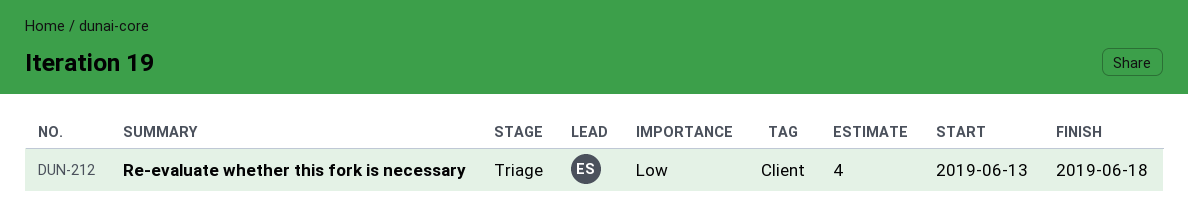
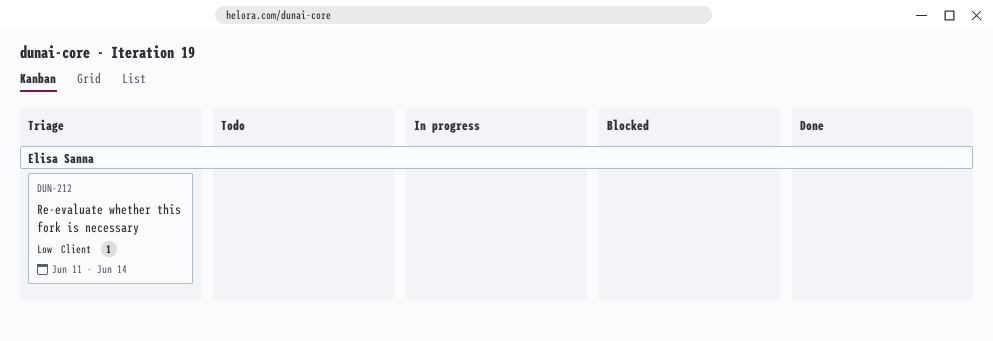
DUN-212, estimate: 4 -> 1
DUN-212, start: Jun 13 -> Jun 11
DUN-212, due: Jun 18 -> Jun 14

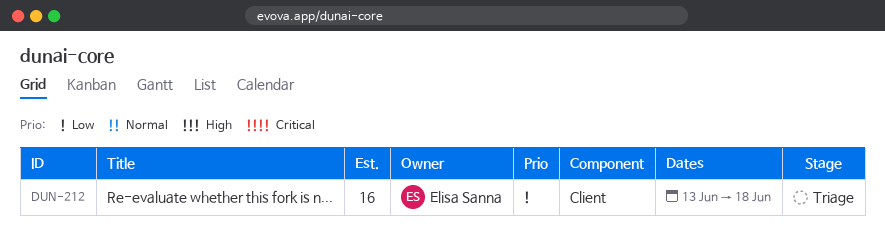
DUN-212, estimate: 1 -> 16
DUN-212, start: Jun 11 -> Jun 13
DUN-212, due: Jun 14 -> Jun 18

